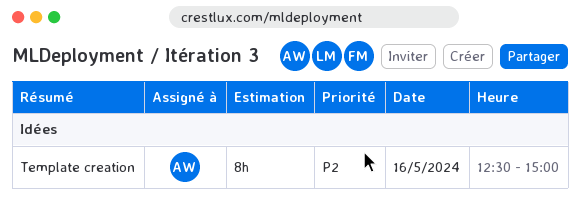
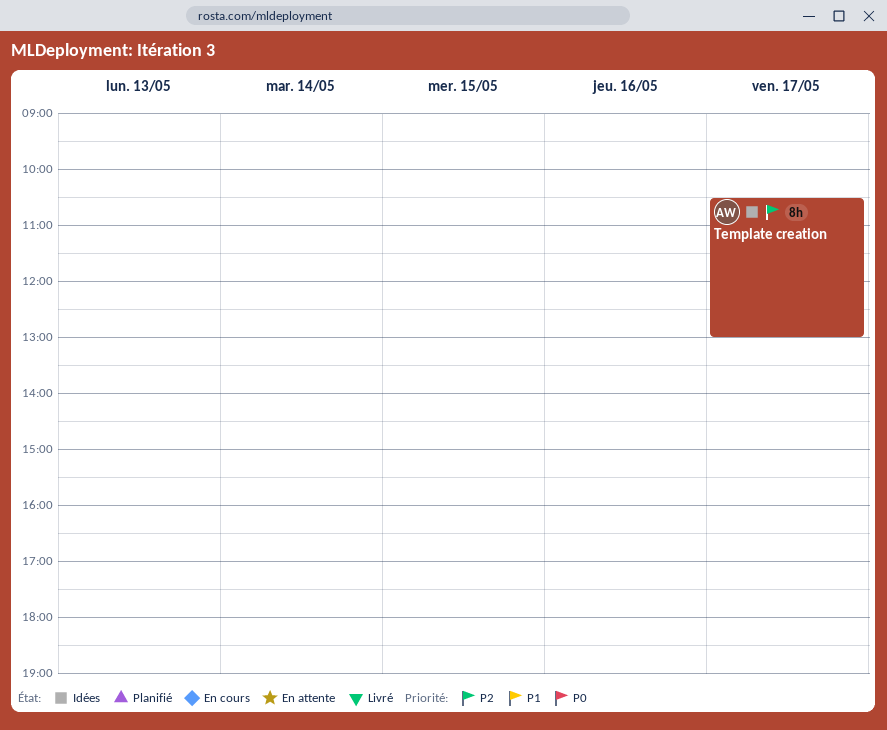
Template creation, day: May 16 -> May 17
Template creation, begins: 12:30 -> 10:30
Template creation, ends: 15:00 -> 13:00

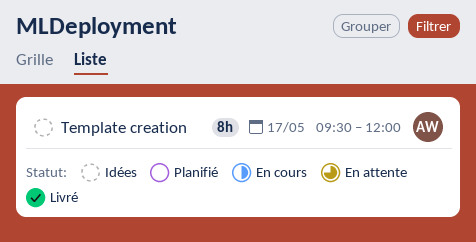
Template creation, begins: 10:30 -> 09:30
Template creation, ends: 13:00 -> 12:00

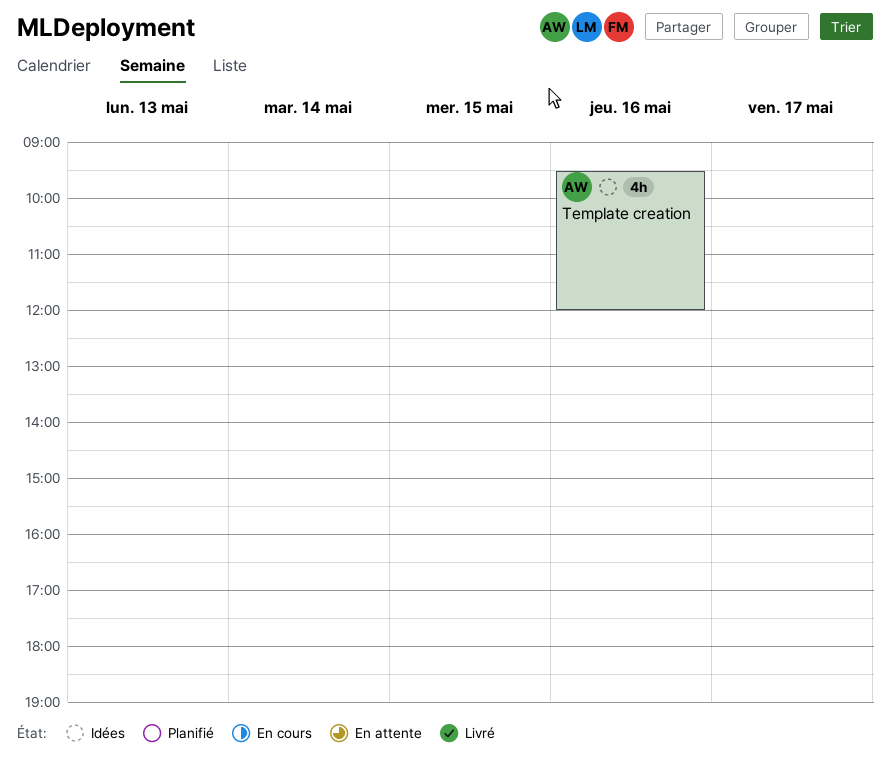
Template creation, estimate: 8h -> 4h
Template creation, day: May 17 -> May 16

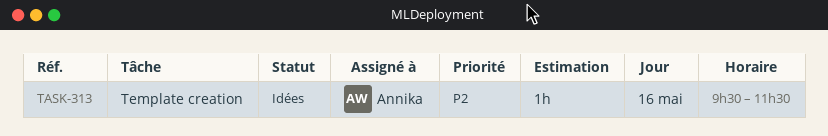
Template creation, estimate: 4h -> 1h
Template creation, ends: 12:00 -> 11:30

